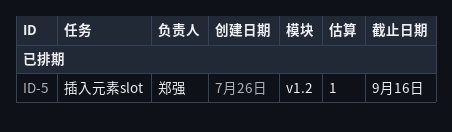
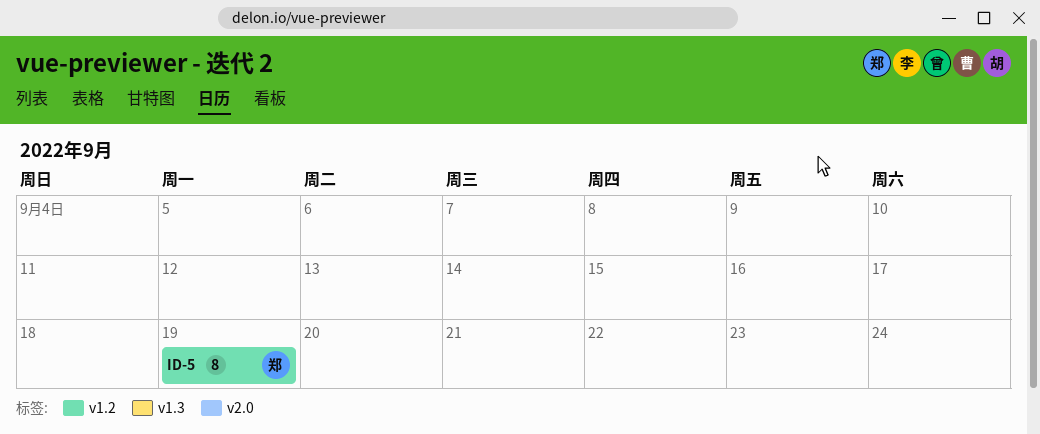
ID-5, estimate: 1 -> 8
ID-5, due: Sep 16 -> Sep 19

